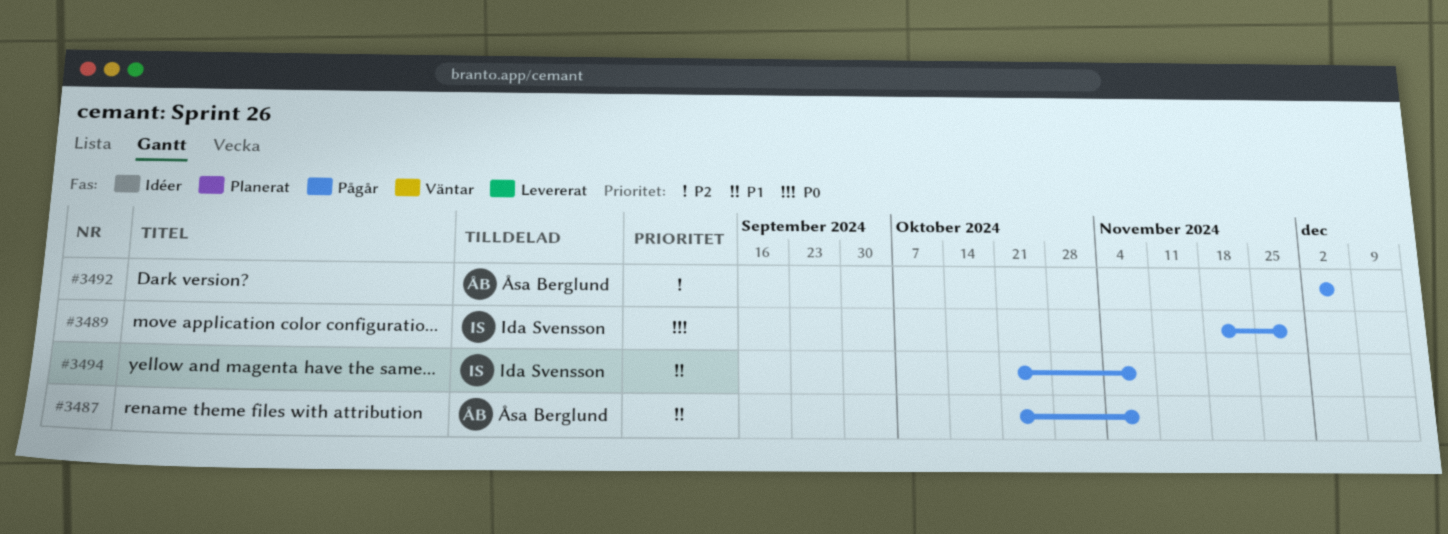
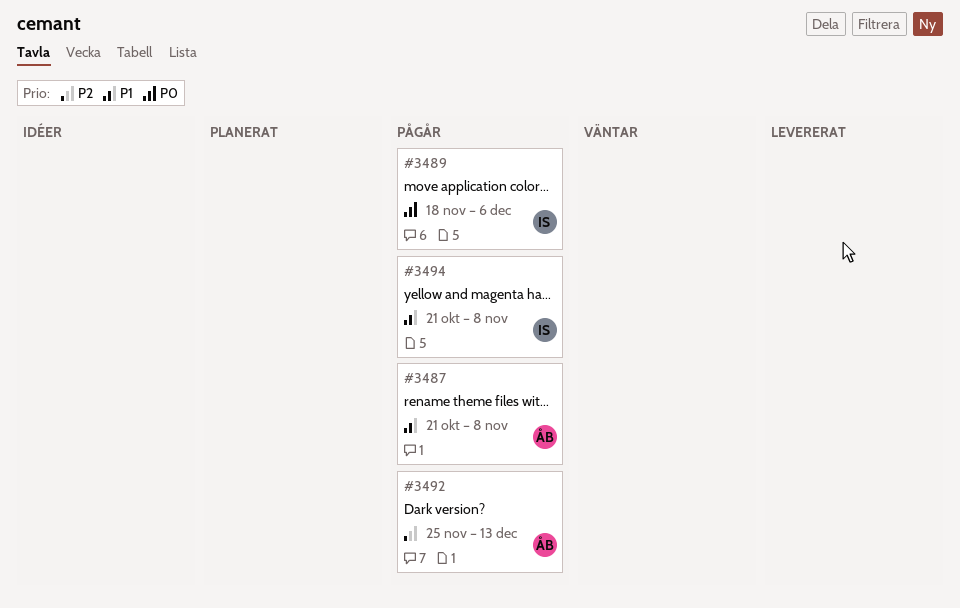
#3489, due: Nov 29 -> Dec 6
#3492, start: Dec 2 -> Nov 25
#3492, due: Dec 6 -> Dec 13

